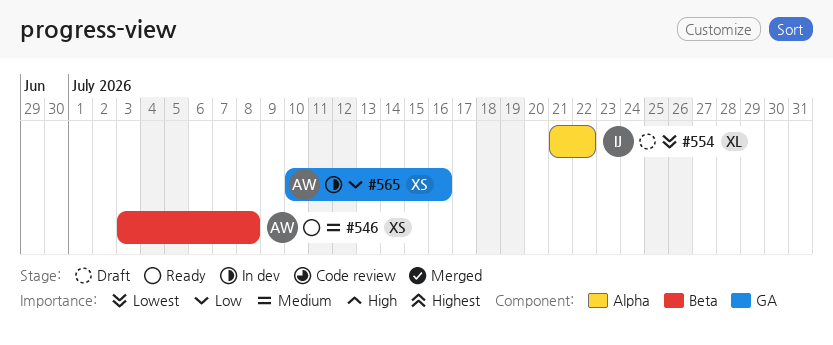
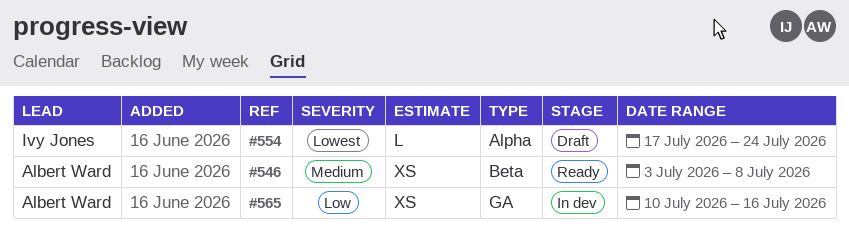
#554, estimate: XL -> L
#554, start: Jul 21 -> Jul 17
#554, due: Jul 22 -> Jul 24

